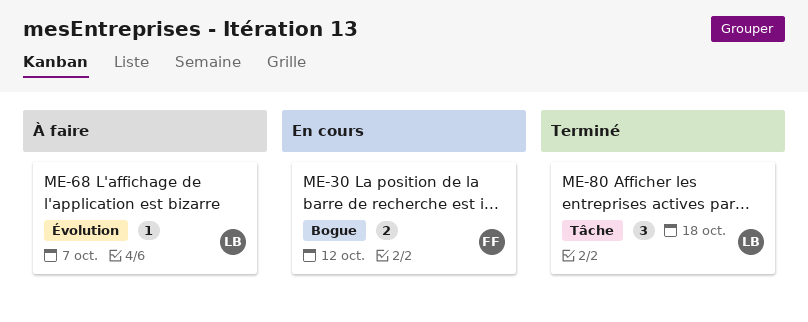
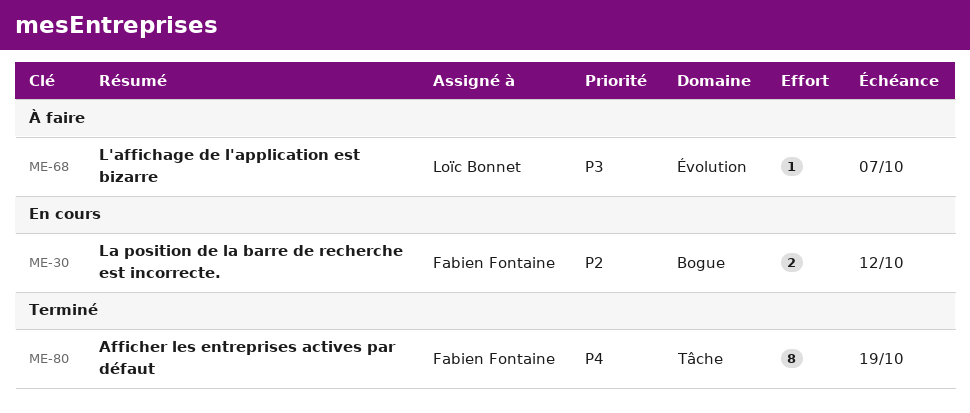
ME-80, owner: Loïc Bonnet -> Fabien Fontaine
ME-80, estimate: 3 -> 8
ME-80, due: Oct 18 -> Oct 19

